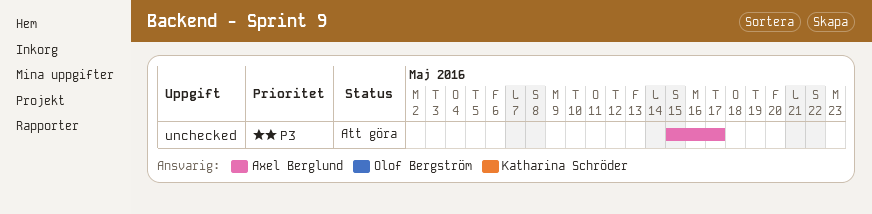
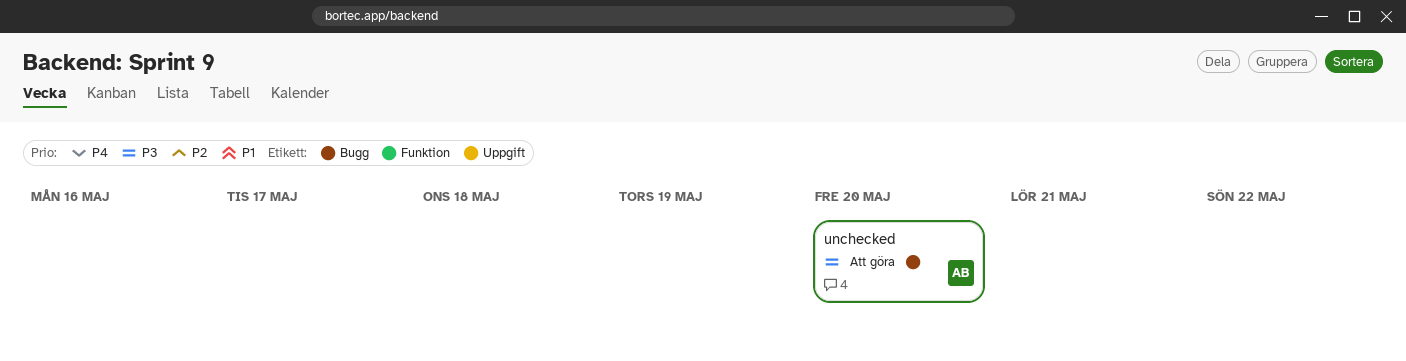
unchecked, due: May 17 -> May 20

